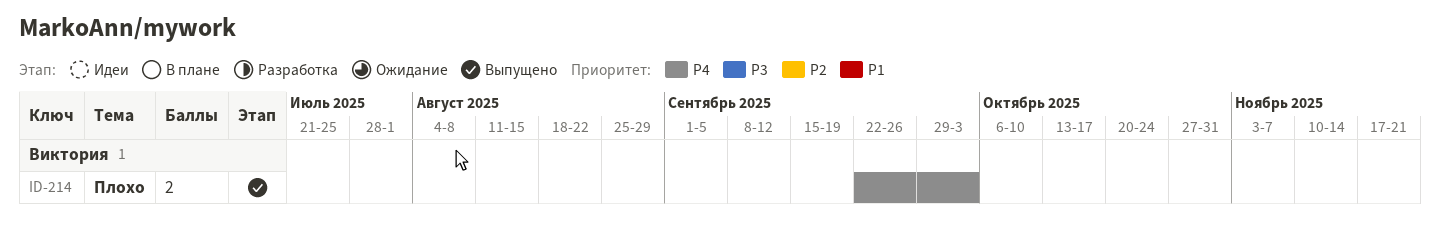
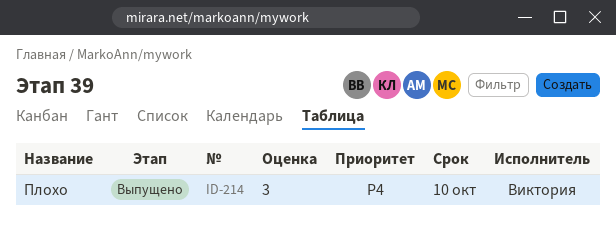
ID-214, estimate: 2 -> 3
ID-214, due: Oct 3 -> Oct 10

